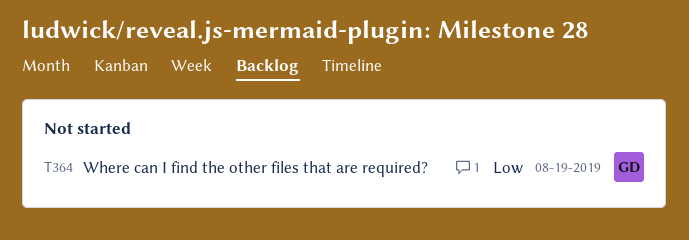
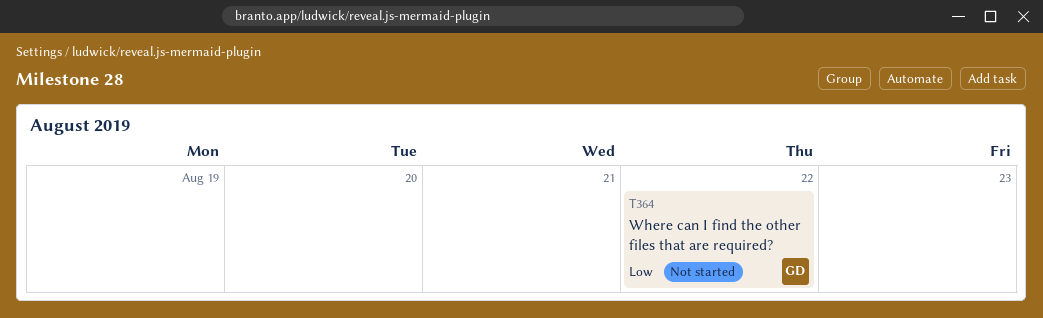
T364, day: Aug 19 -> Aug 22

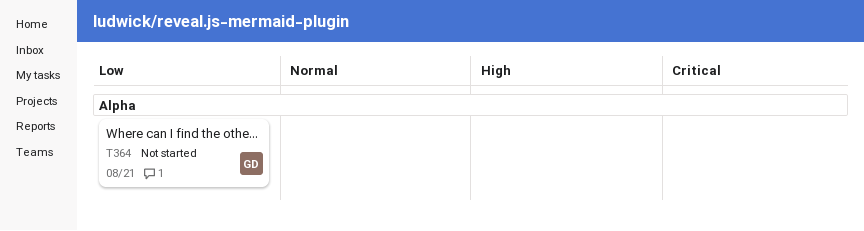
T364, day: Aug 22 -> Aug 21

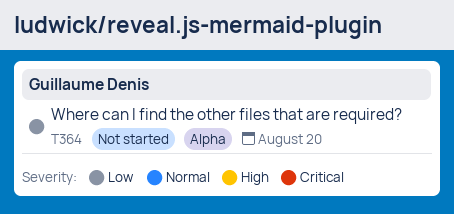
T364, day: Aug 21 -> Aug 20

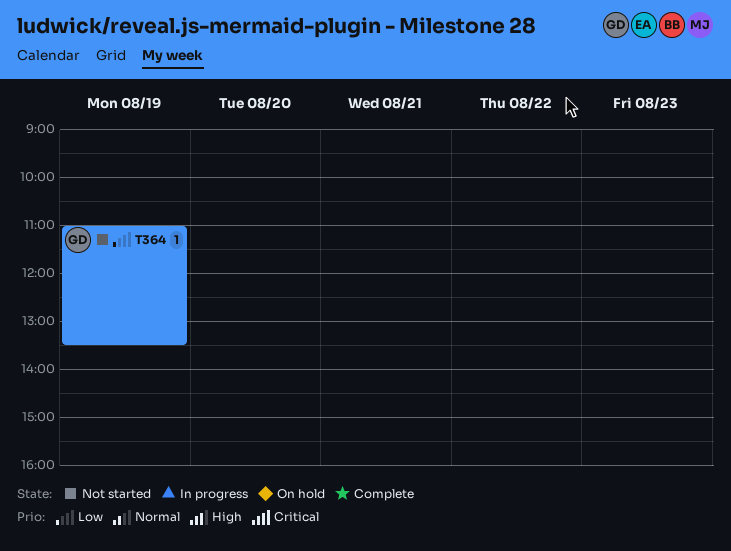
T364, day: Aug 20 -> Aug 19

